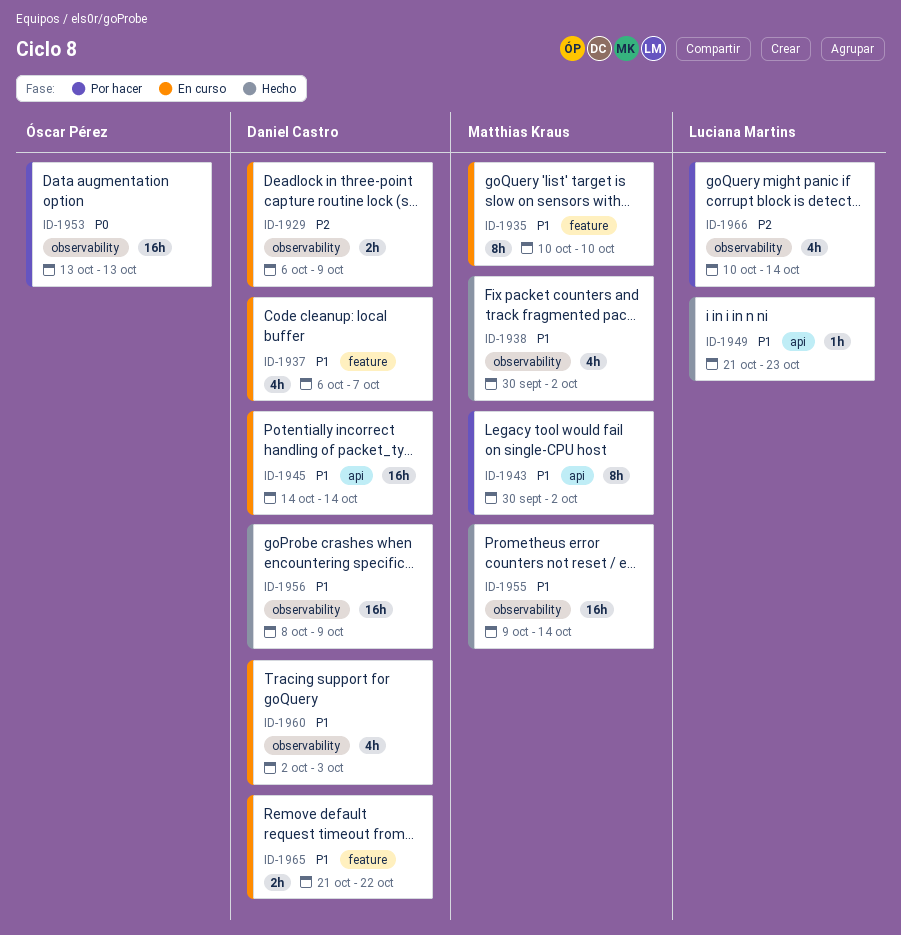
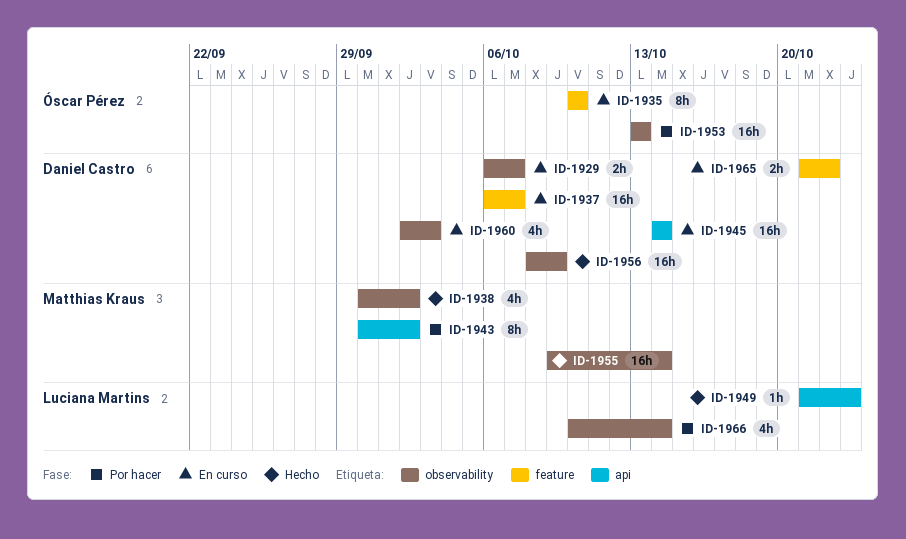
ID-1929, due: Oct 9 -> Oct 7
ID-1935, owner: Matthias Kraus -> Óscar Pérez
ID-1937, estimate: 4h -> 16h

